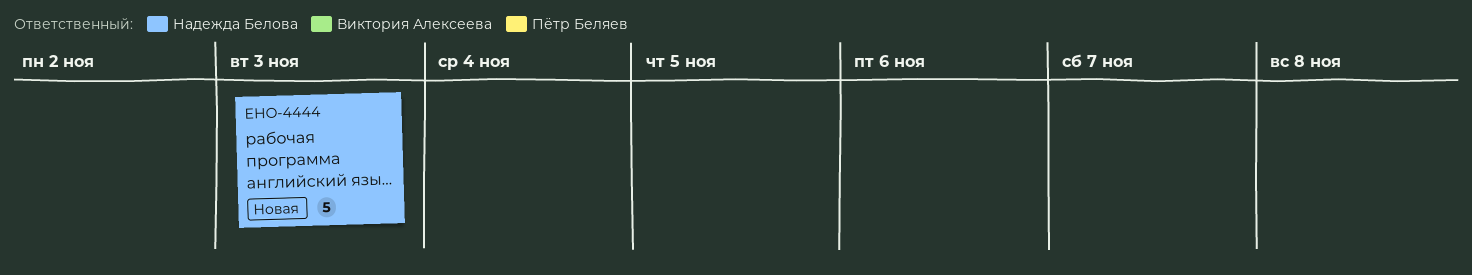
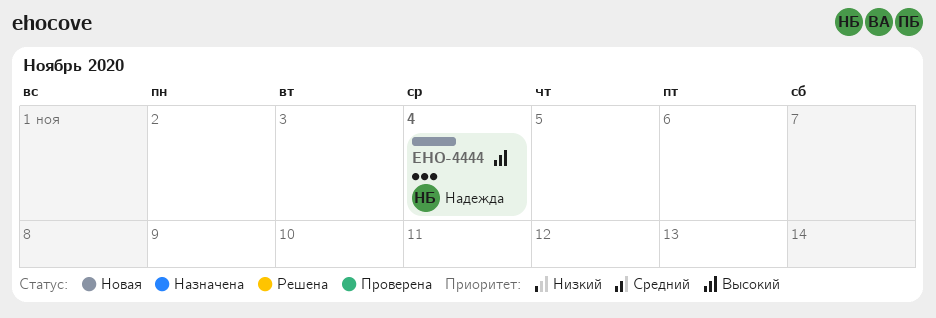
EHO-4444, estimate: 5 -> 3
EHO-4444, due: Nov 3 -> Nov 4

